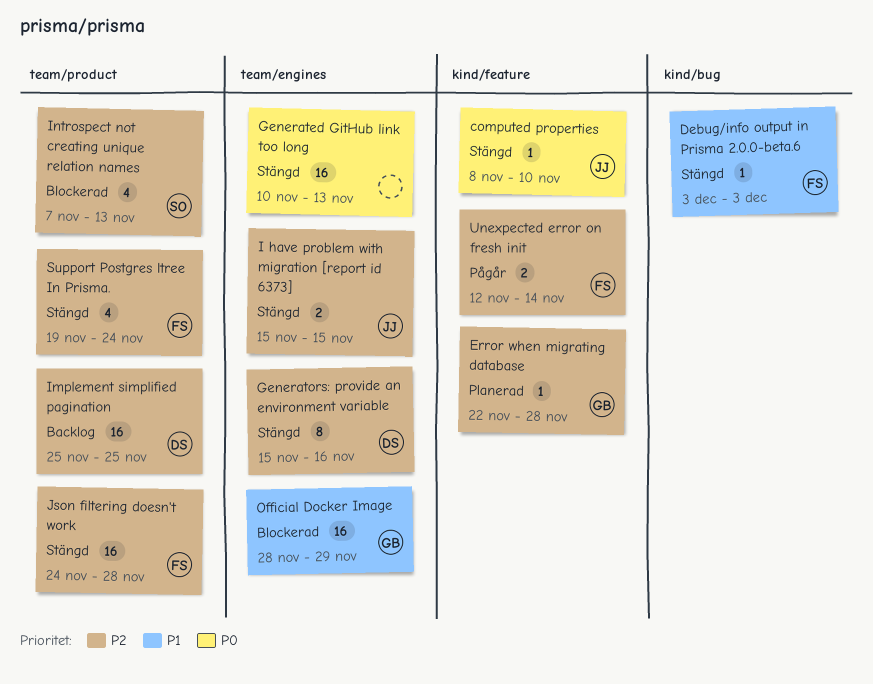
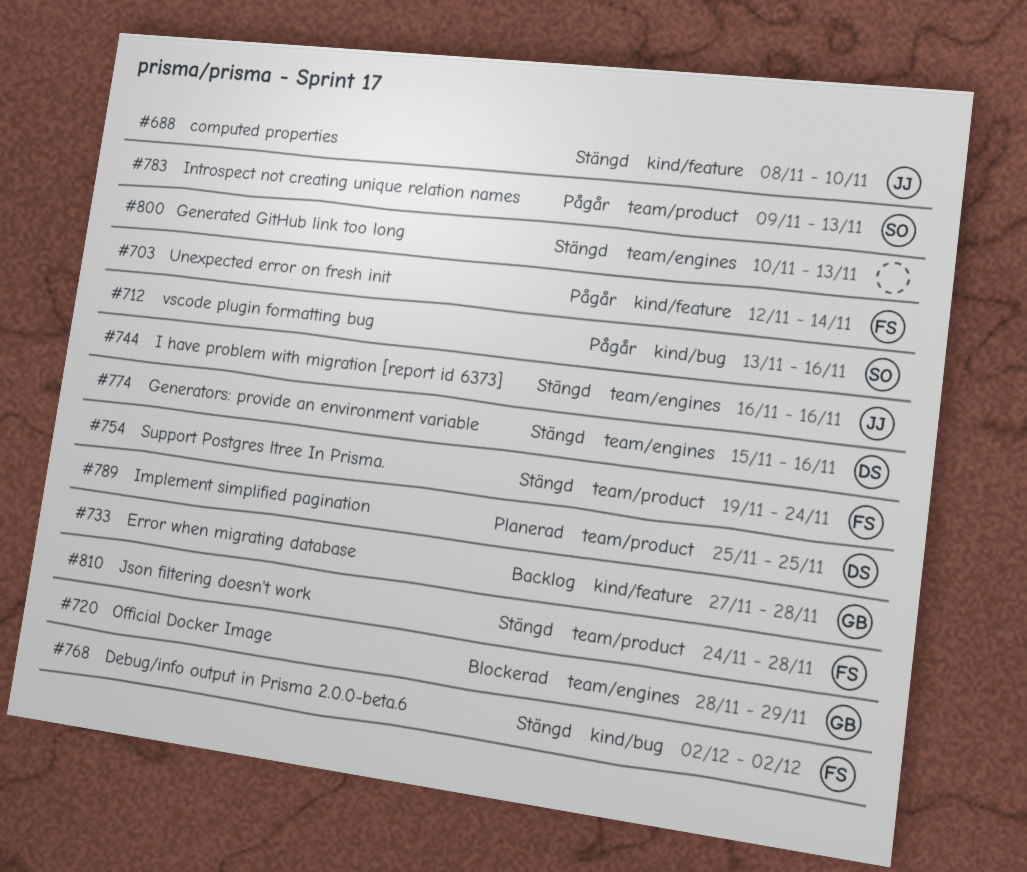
Debug/info output in Prisma 2.0.0-beta.6, start: Dec 3 -> Dec 2
Debug/info output in Prisma 2.0.0-beta.6, due: Dec 3 -> Dec 2
Error when migrating database, status: Planerad -> Backlog
Error when migrating database, start: Nov 22 -> Nov 27
I have problem with migration [report id 6373], start: Nov 15 -> Nov 16
I have problem with migration [report id 6373], due: Nov 15 -> Nov 16
Implement simplified pagination, status: Backlog -> Planerad
Introspect not creating unique relation names, status: Blockerad -> Pågår
Introspect not creating unique relation names, start: Nov 7 -> Nov 9
vscode plugin formatting bug: none -> present

